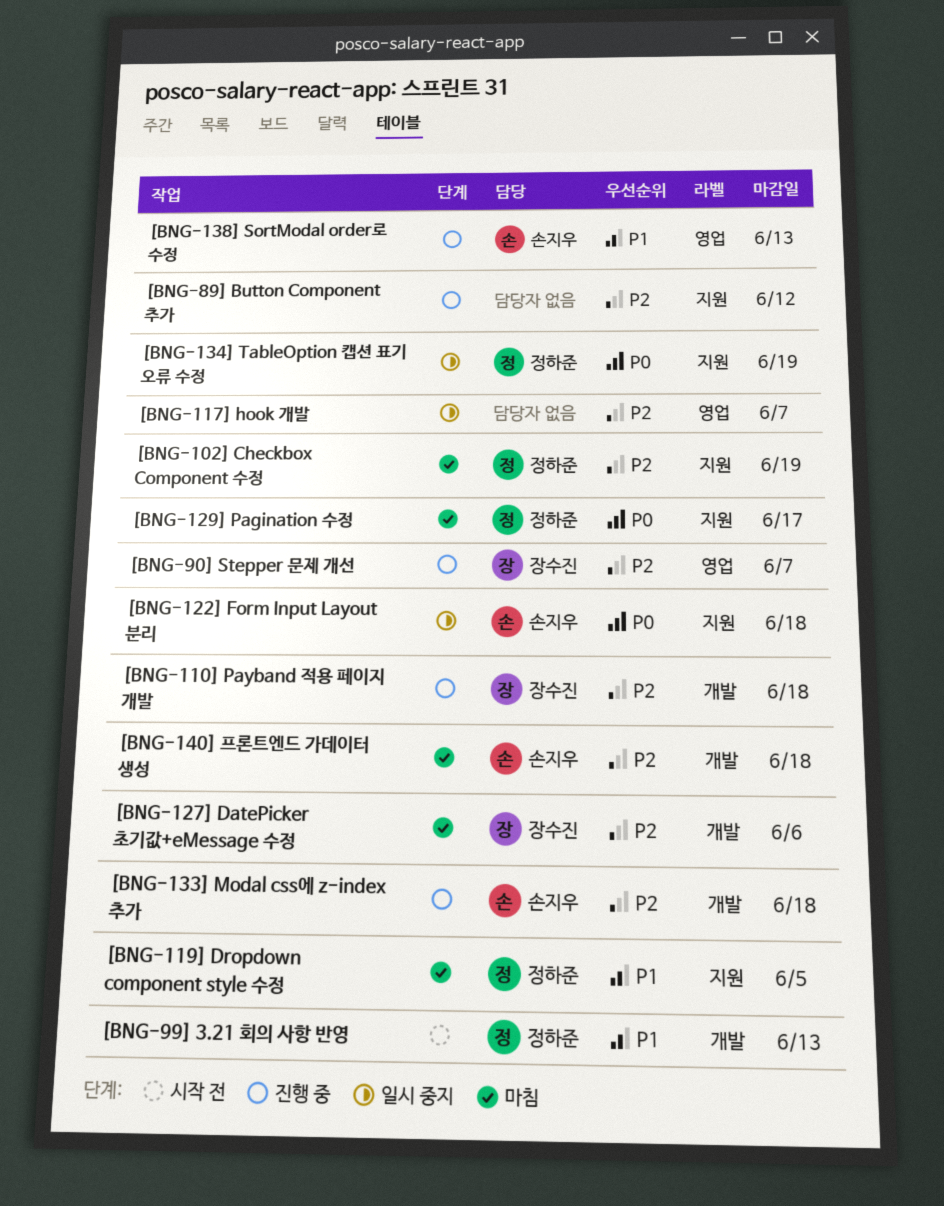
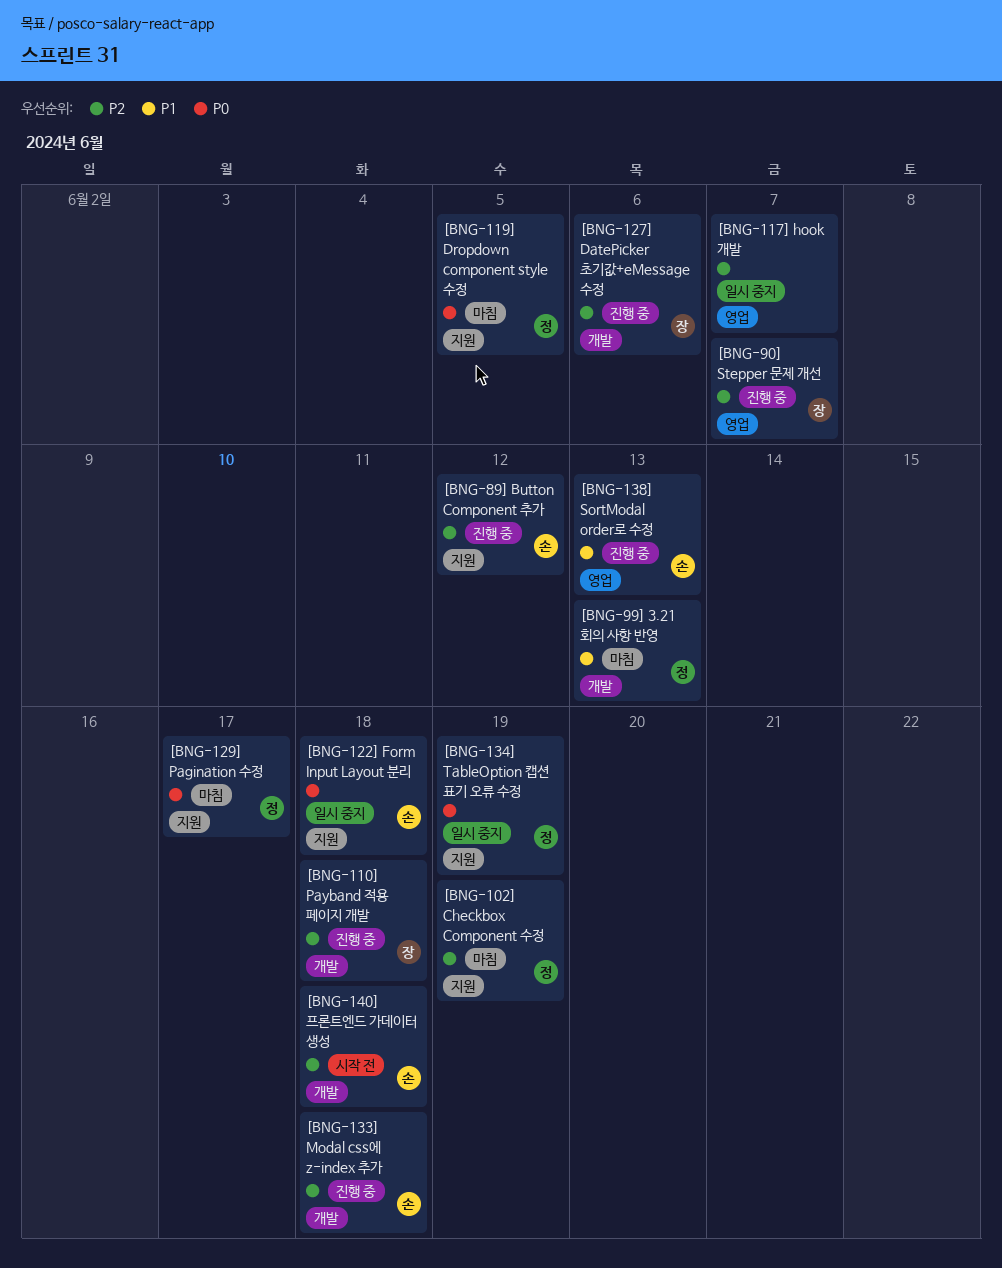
[BNG-119] Dropdown component style 수정, priority: P1 -> P0
[BNG-127] DatePicker 초기값+eMessage 수정, status: 마침 -> 진행 중
[BNG-140] 프론트엔드 가데이터 생성, status: 마침 -> 시작 전
[BNG-89] Button Component 추가, owner: none -> 손지우
[BNG-99] 3.21 회의 사항 반영, status: 시작 전 -> 마침

